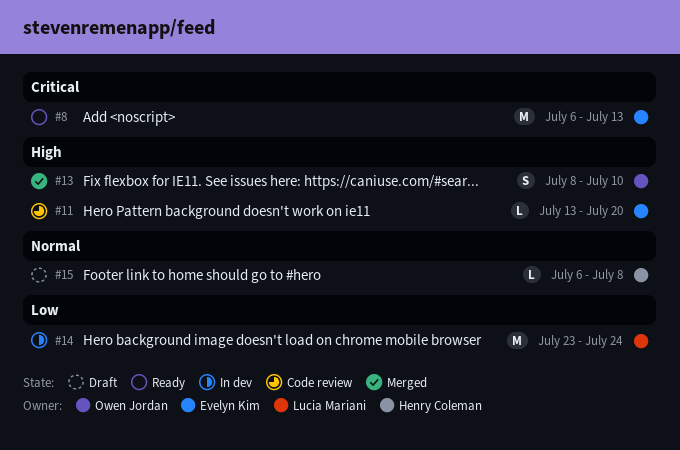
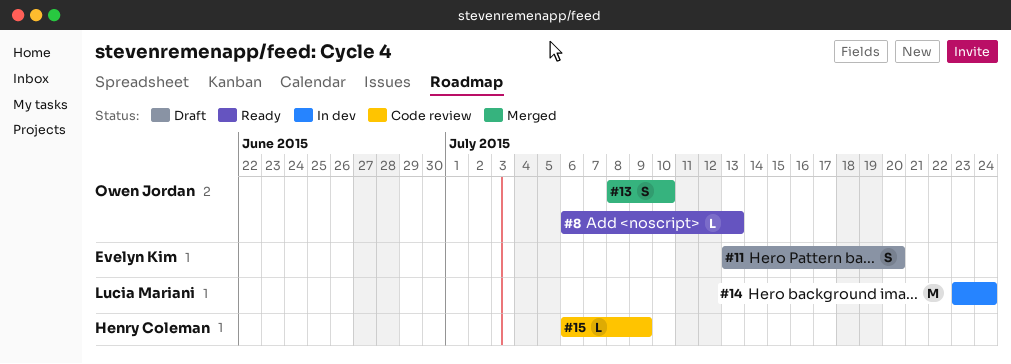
#8, owner: Evelyn Kim -> Owen Jordan
#8, estimate: M -> L
#11, status: Code review -> Draft
#11, estimate: L -> S
#15, status: Draft -> Code review
#15, due: Jul 8 -> Jul 9

